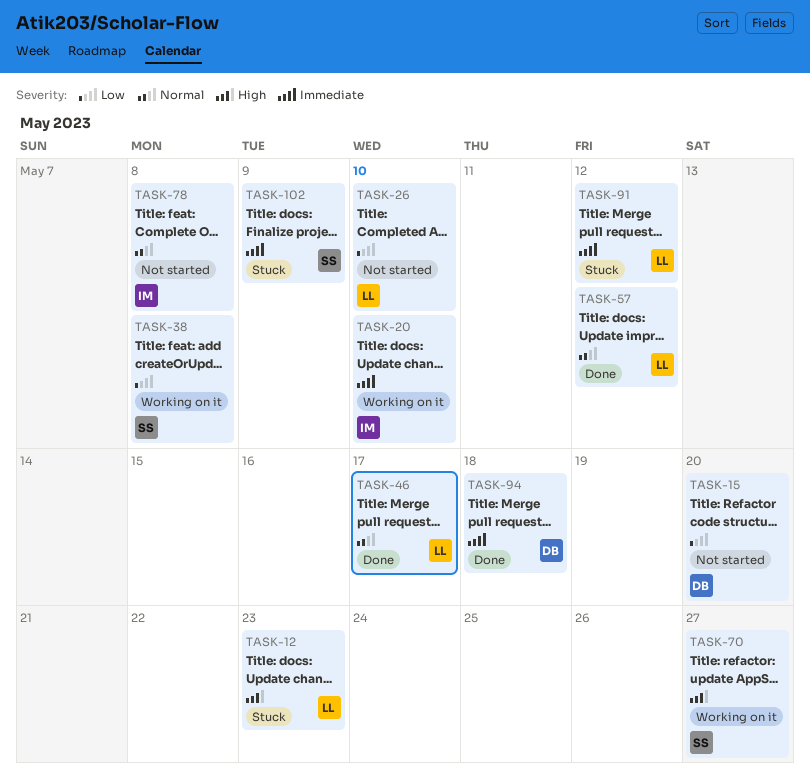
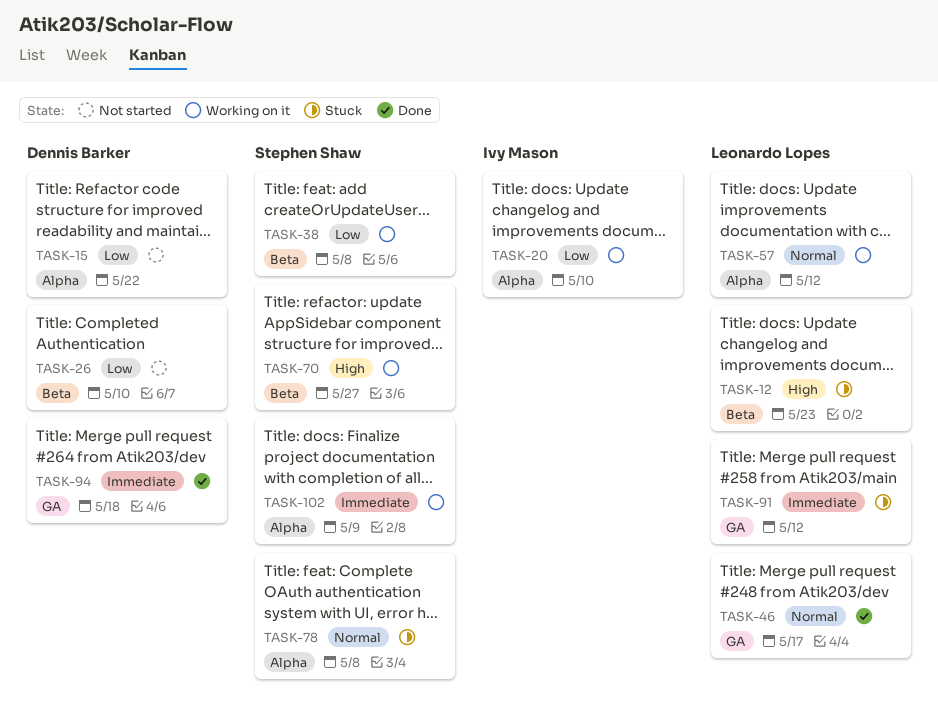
TASK-15, due: May 20 -> May 22
TASK-20, priority: Immediate -> Low
TASK-26, owner: Leonardo Lopes -> Dennis Barker
TASK-57, status: Done -> Working on it
TASK-78, status: Not started -> Stuck
TASK-78, owner: Ivy Mason -> Stephen Shaw
TASK-102, status: Stuck -> Working on it

